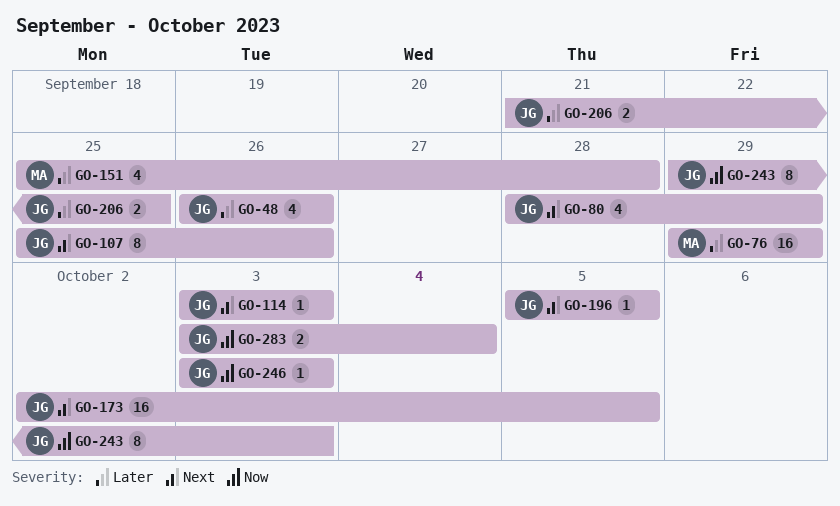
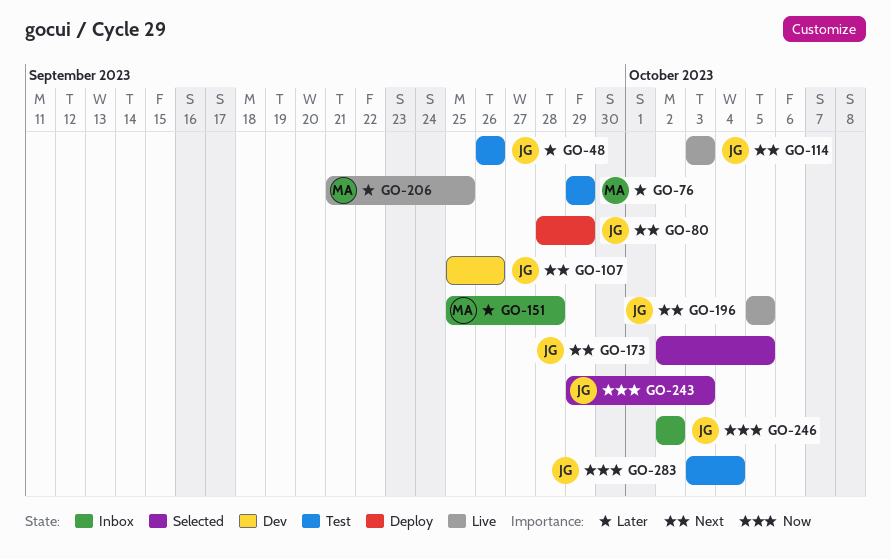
GO-206, owner: JG -> MA
GO-246, start: Oct 3 -> Oct 2
GO-246, due: Oct 3 -> Oct 2

